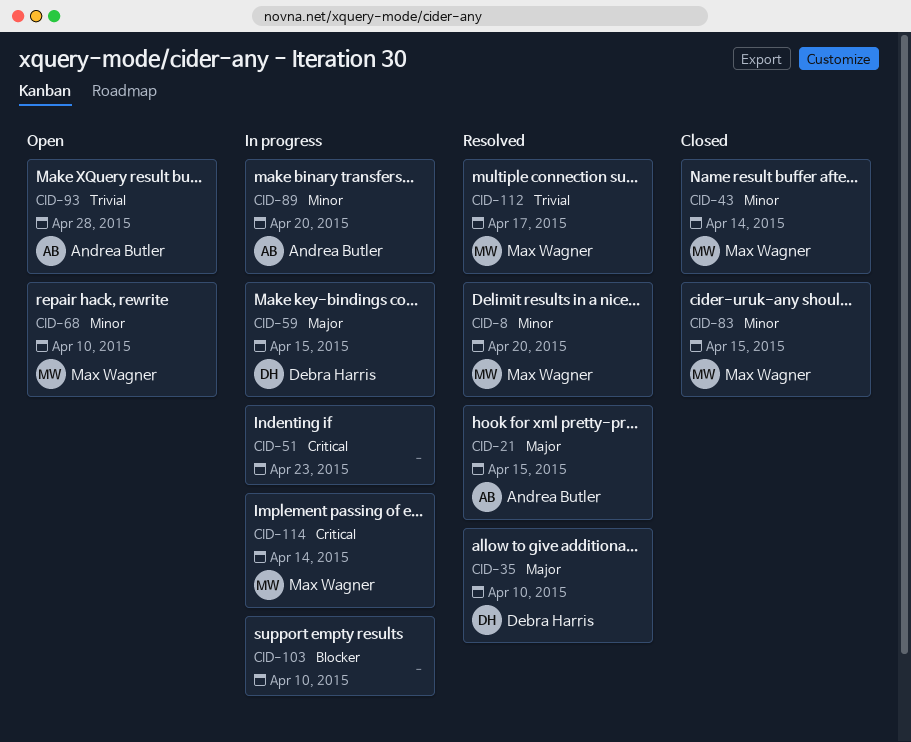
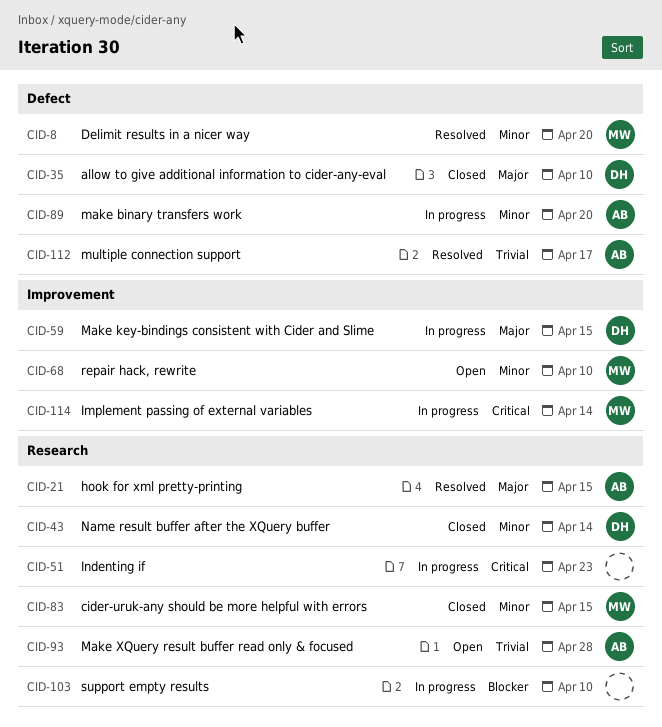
CID-35, status: Resolved -> Closed
CID-43, owner: Max Wagner -> Debra Harris
CID-112, owner: Max Wagner -> Andrea Butler

